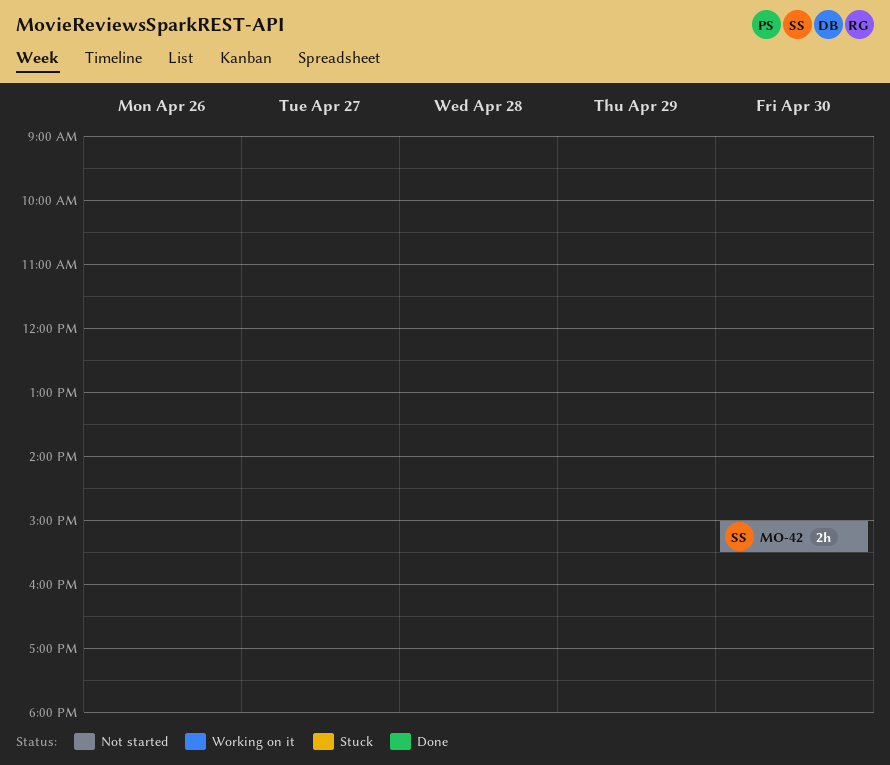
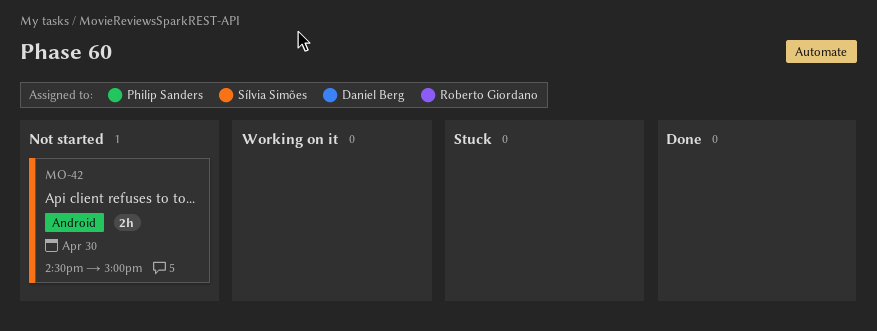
MO-42, begins: 15:00 -> 14:30
MO-42, ends: 15:30 -> 15:00

